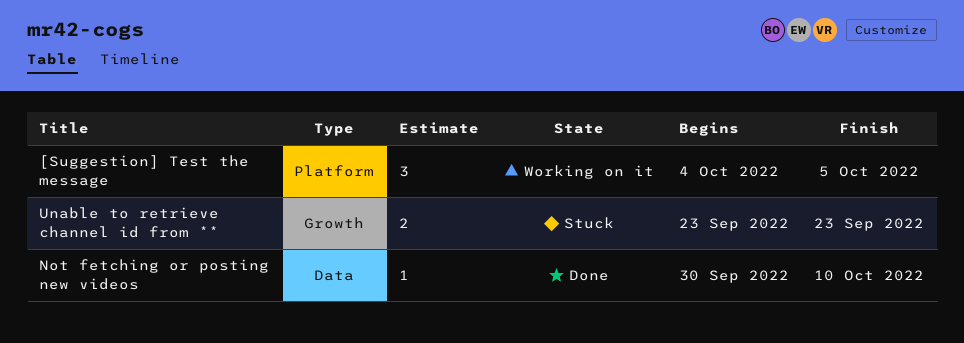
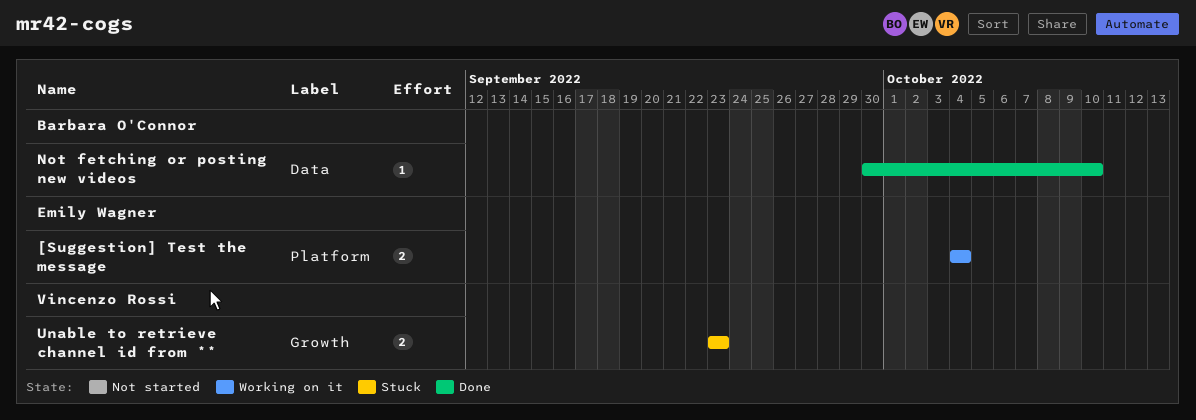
[Suggestion] Test the message, estimate: 3 -> 2
[Suggestion] Test the message, due: Oct 5 -> Oct 4

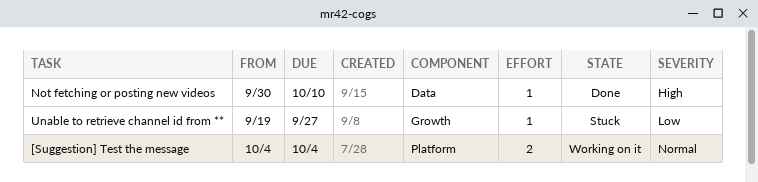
Unable to retrieve channel id from **, estimate: 2 -> 1
Unable to retrieve channel id from **, start: Sep 23 -> Sep 19
Unable to retrieve channel id from **, due: Sep 23 -> Sep 27

